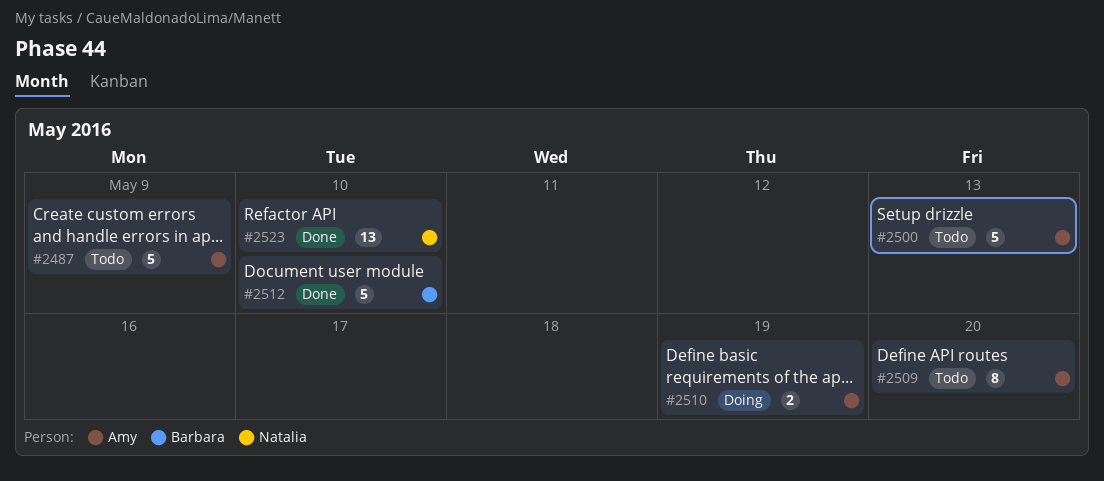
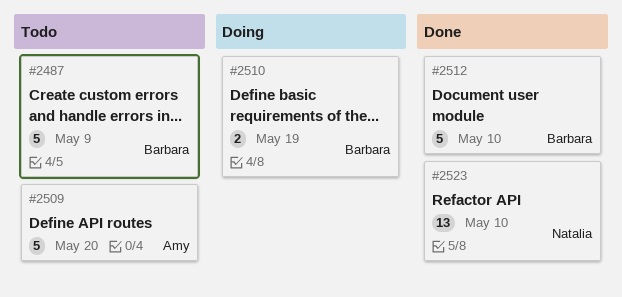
#2487, owner: Amy -> Barbara
#2500: present -> none
#2509, estimate: 8 -> 5
#2510, owner: Amy -> Barbara

